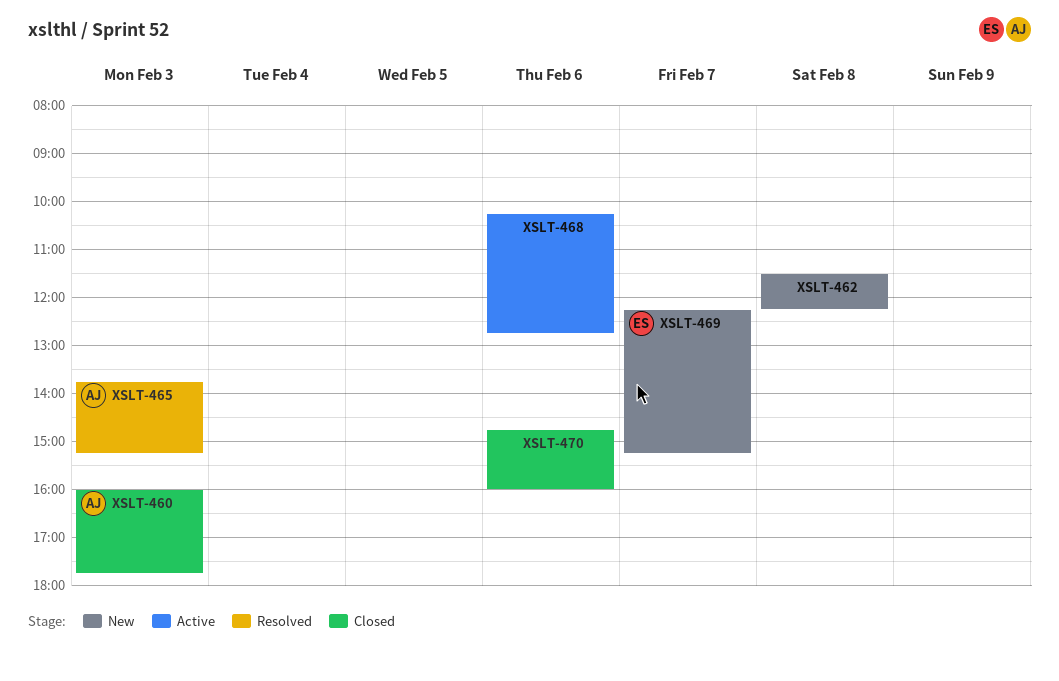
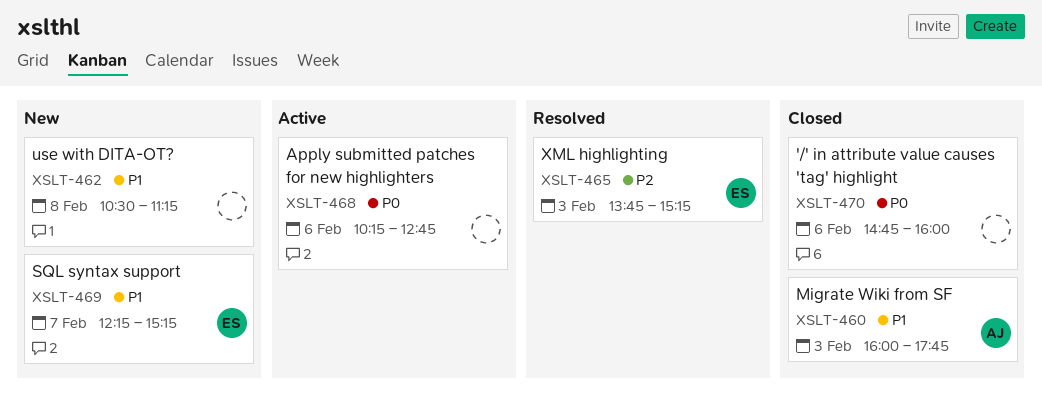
XSLT-462, begins: 11:30 -> 10:30
XSLT-462, ends: 12:15 -> 11:15
XSLT-465, owner: AJ -> ES

